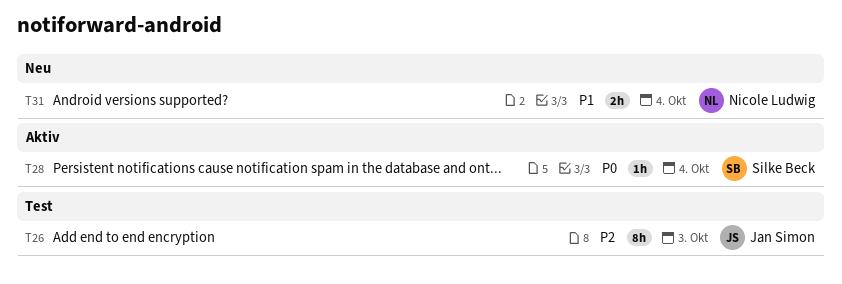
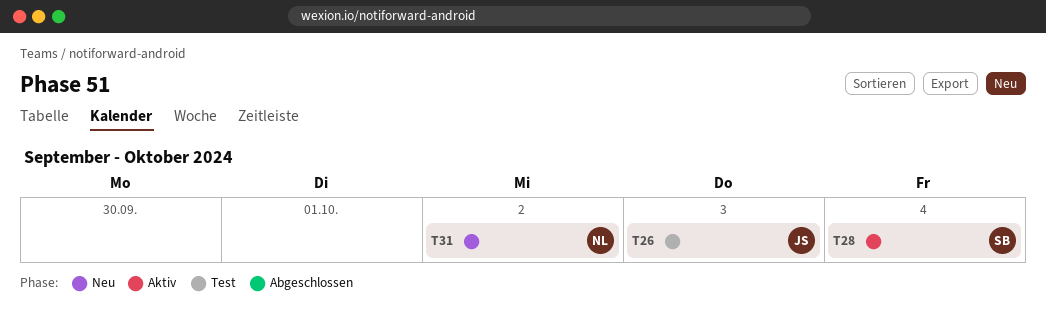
T31, due: Oct 4 -> Oct 2

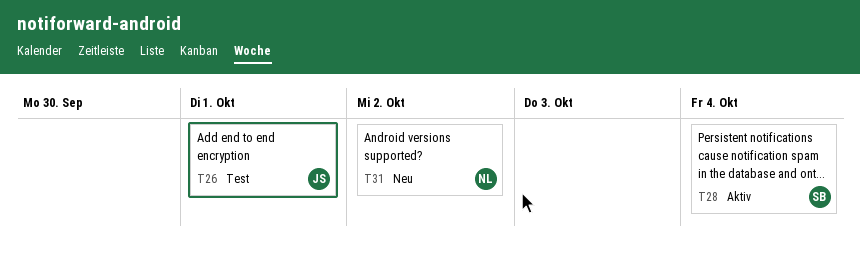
T26, due: Oct 3 -> Oct 1

